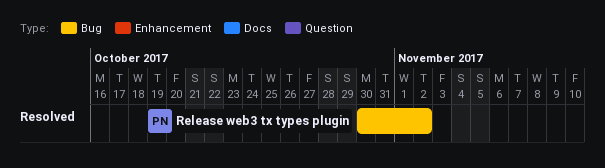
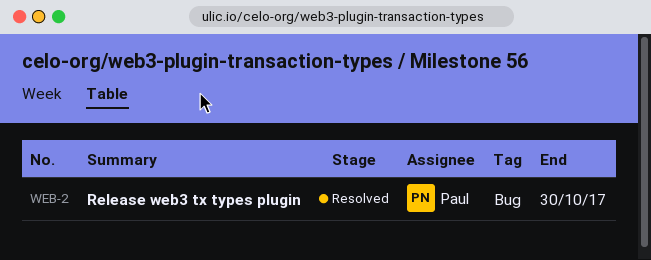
Release web3 tx types plugin, due: Nov 2 -> Oct 30

